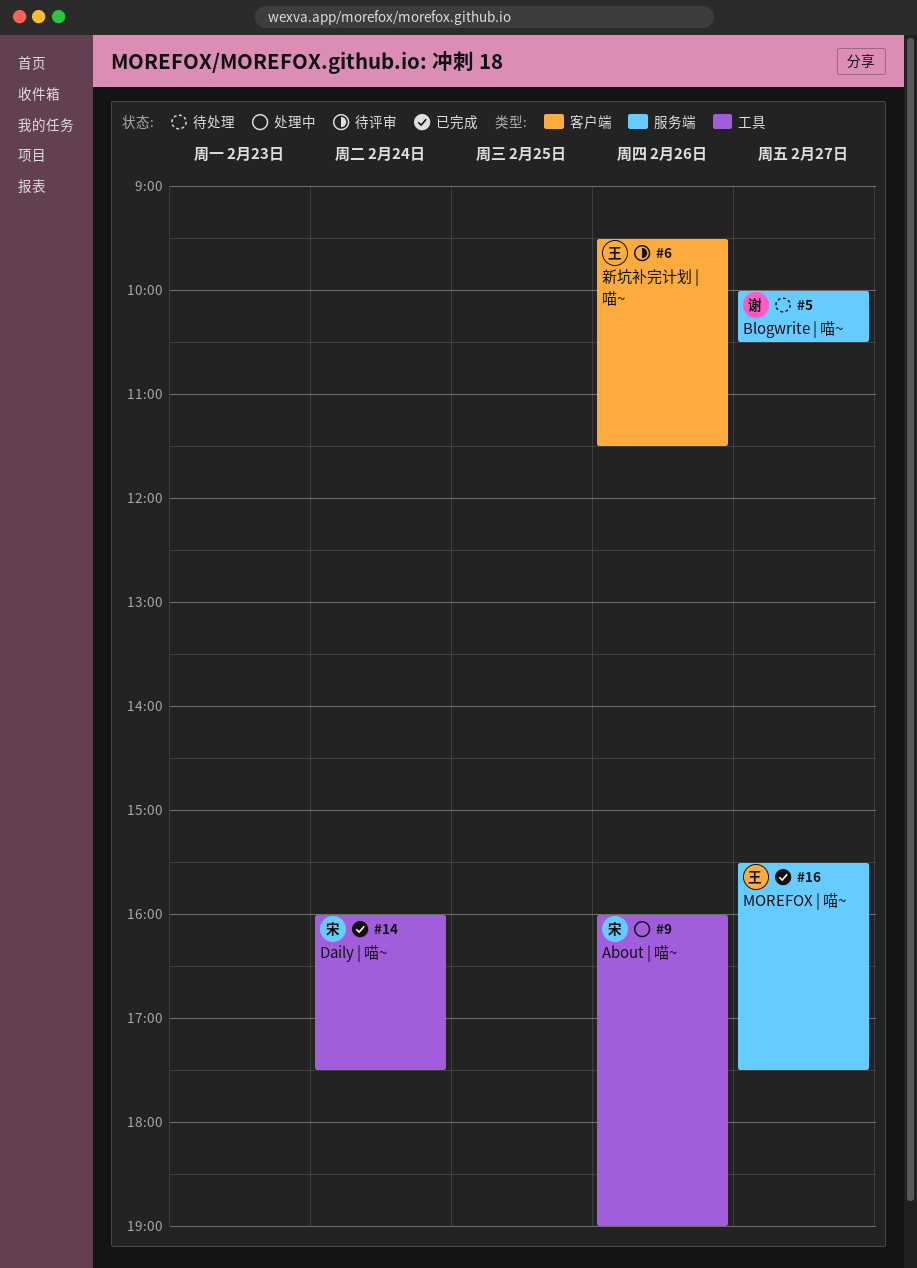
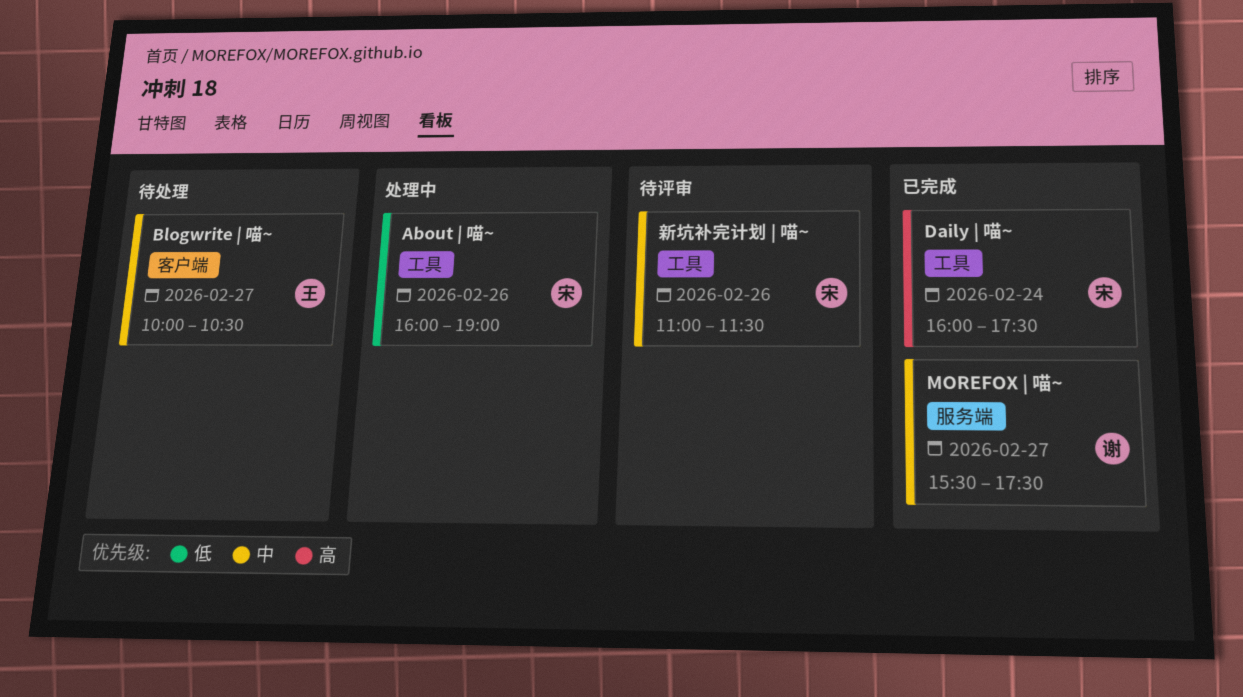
Blogwrite | 喵~, owner: 谢 -> 王
Blogwrite | 喵~, label: 服务端 -> 客户端
MOREFOX | 喵~, owner: 王 -> 谢
新坑补完计划 | 喵~, owner: 王 -> 宋
新坑补完计划 | 喵~, label: 客户端 -> 工具
新坑补完计划 | 喵~, begins: 09:30 -> 11:00

